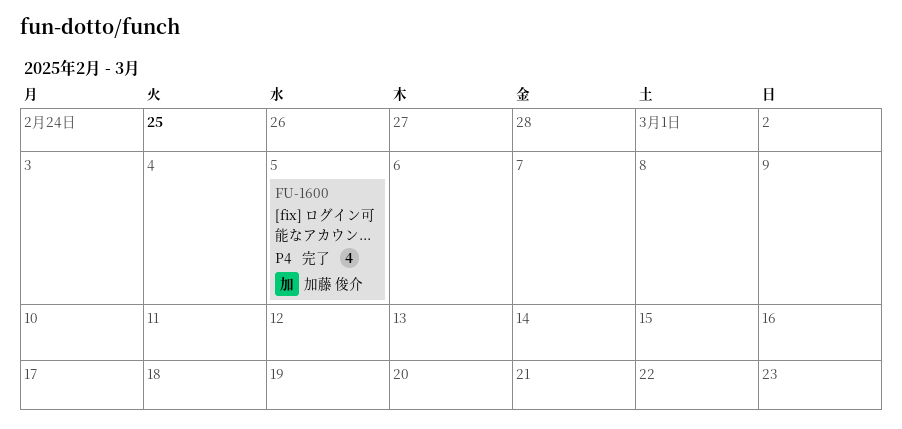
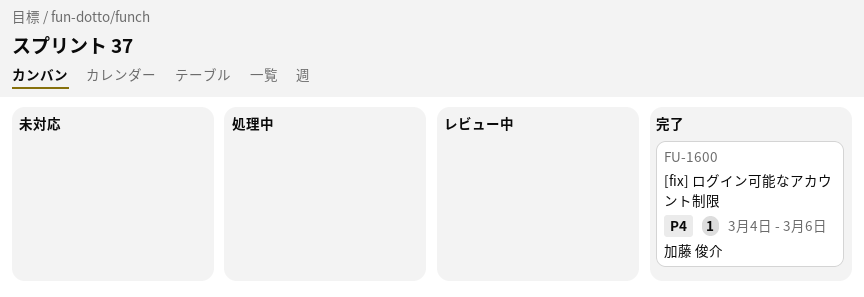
FU-1600, estimate: 4 -> 1
FU-1600, due: Mar 5 -> Mar 6

